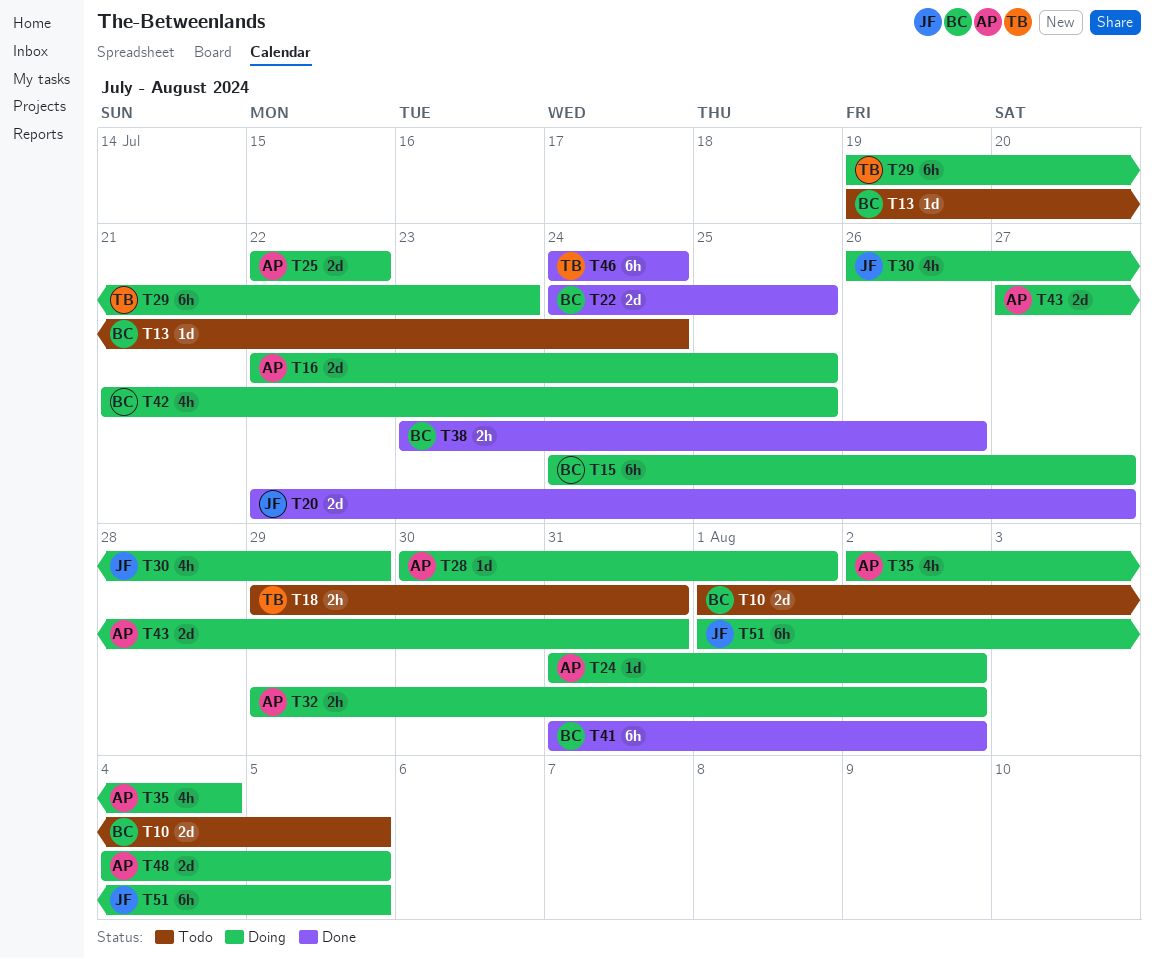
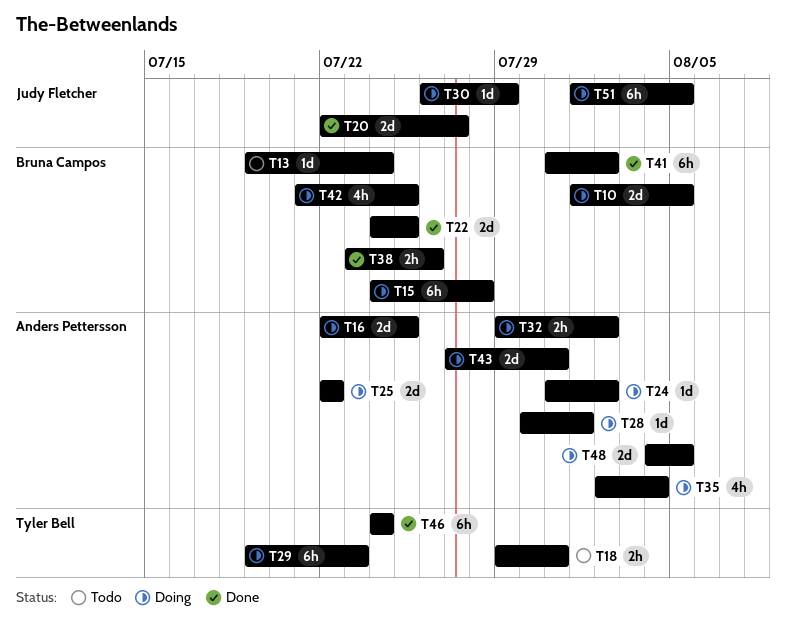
T10, status: Todo -> Doing
T15, due: Jul 27 -> Jul 28
T30, estimate: 4h -> 1d

